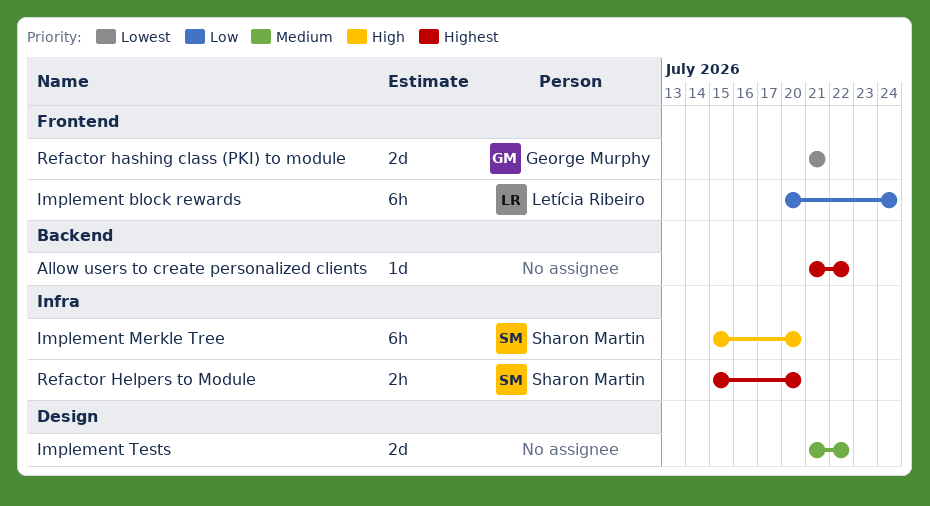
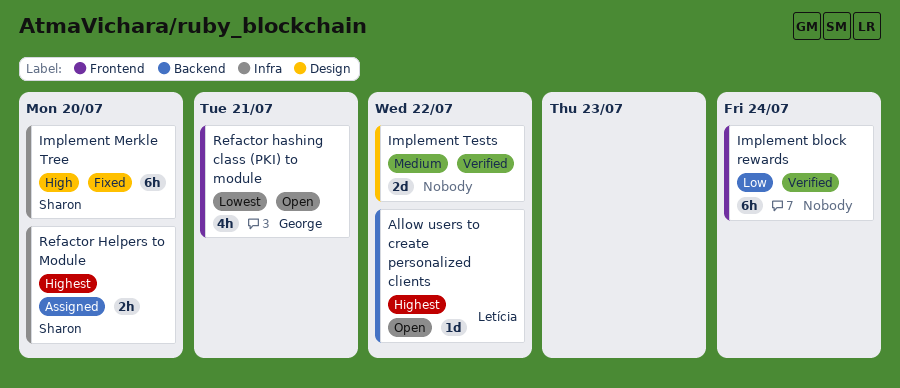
Allow users to create personalized clients, owner: none -> Letícia Ribeiro
Implement block rewards, owner: Letícia Ribeiro -> none
Refactor hashing class (PKI) to module, estimate: 2d -> 4h

